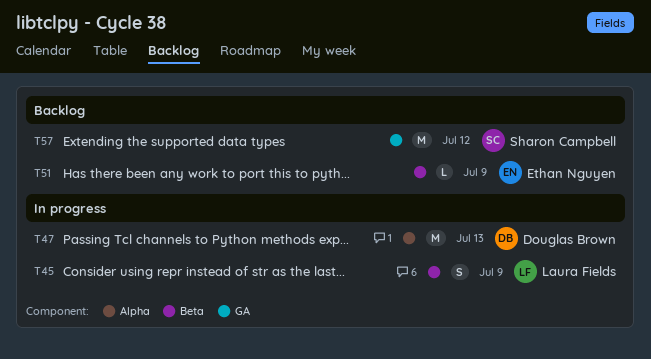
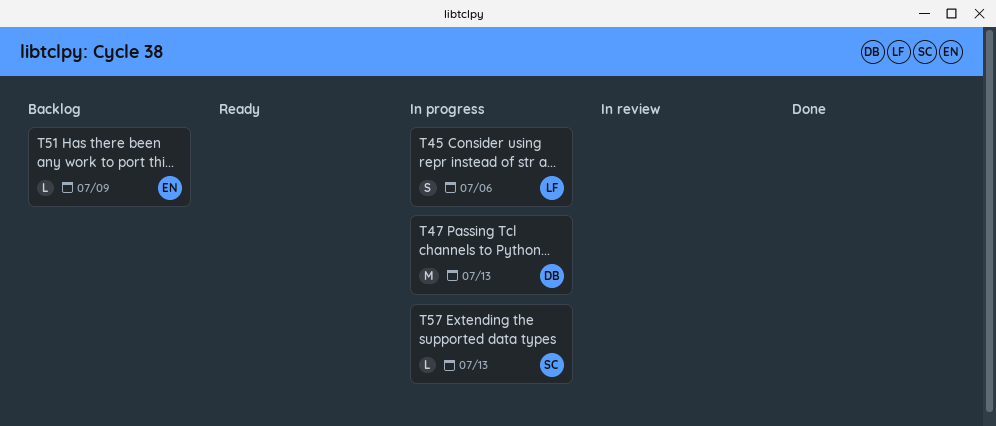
T45, due: Jul 9 -> Jul 6
T57, status: Backlog -> In progress
T57, estimate: M -> L
T57, due: Jul 12 -> Jul 13

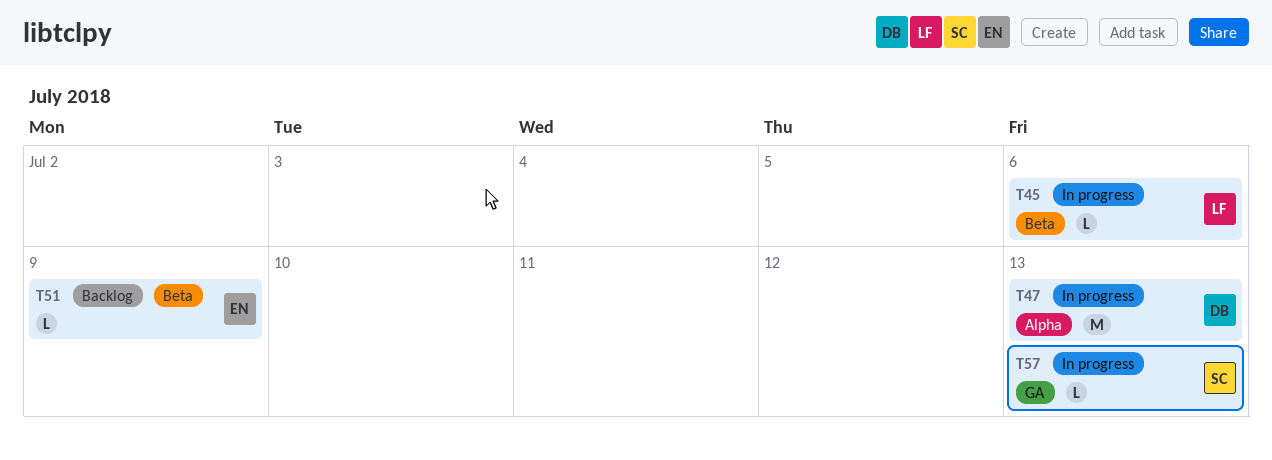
T45, estimate: S -> L

